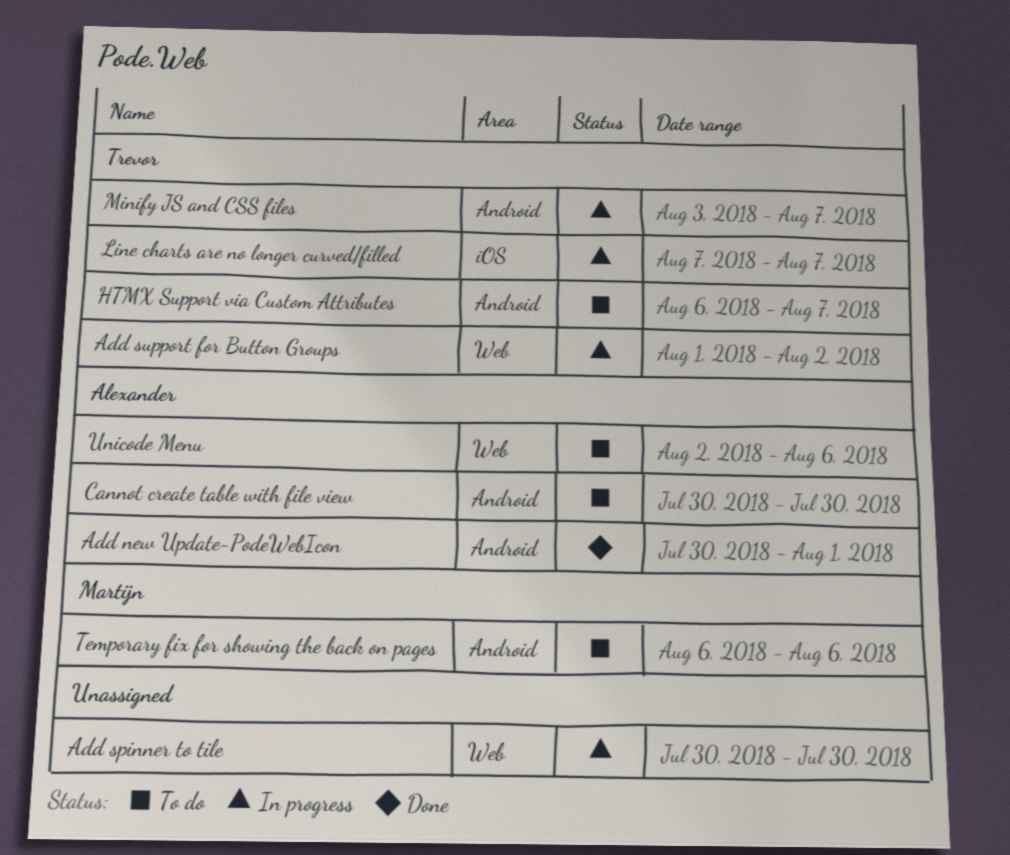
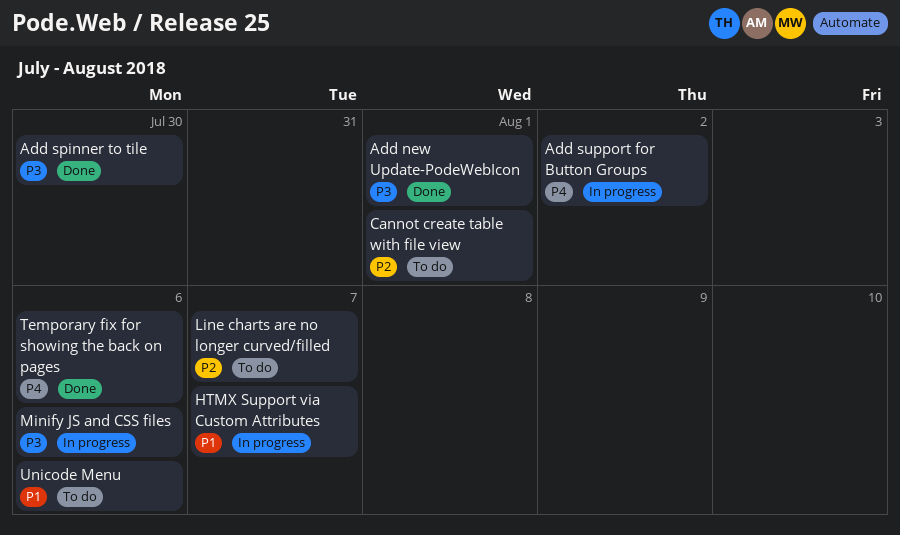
Add spinner to tile, status: In progress -> Done
Cannot create table with file view, due: Jul 30 -> Aug 1
HTMX Support via Custom Attributes, status: To do -> In progress
Line charts are no longer curved/filled, status: In progress -> To do
Minify JS and CSS files, due: Aug 7 -> Aug 6
Temporary fix for showing the back on pages, status: To do -> Done

